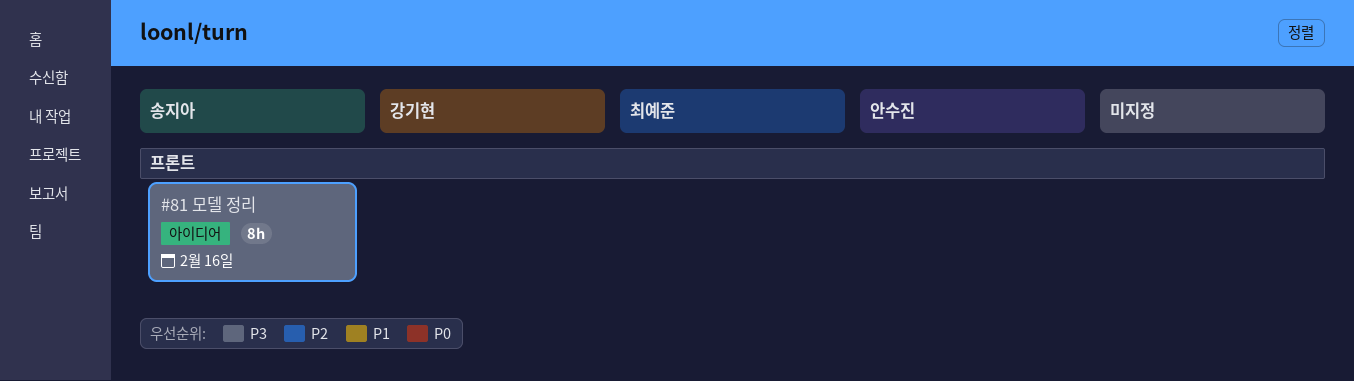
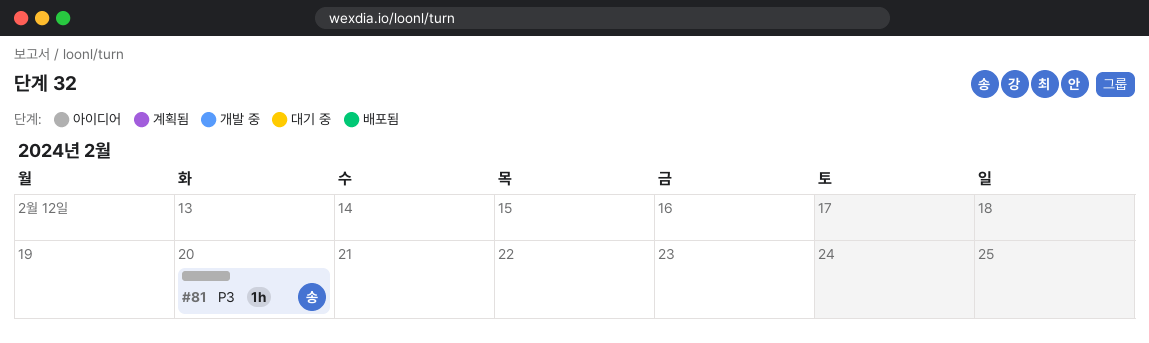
#81, estimate: 8h -> 1h
#81, due: Feb 16 -> Feb 20

